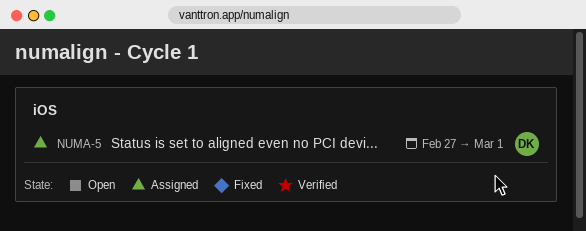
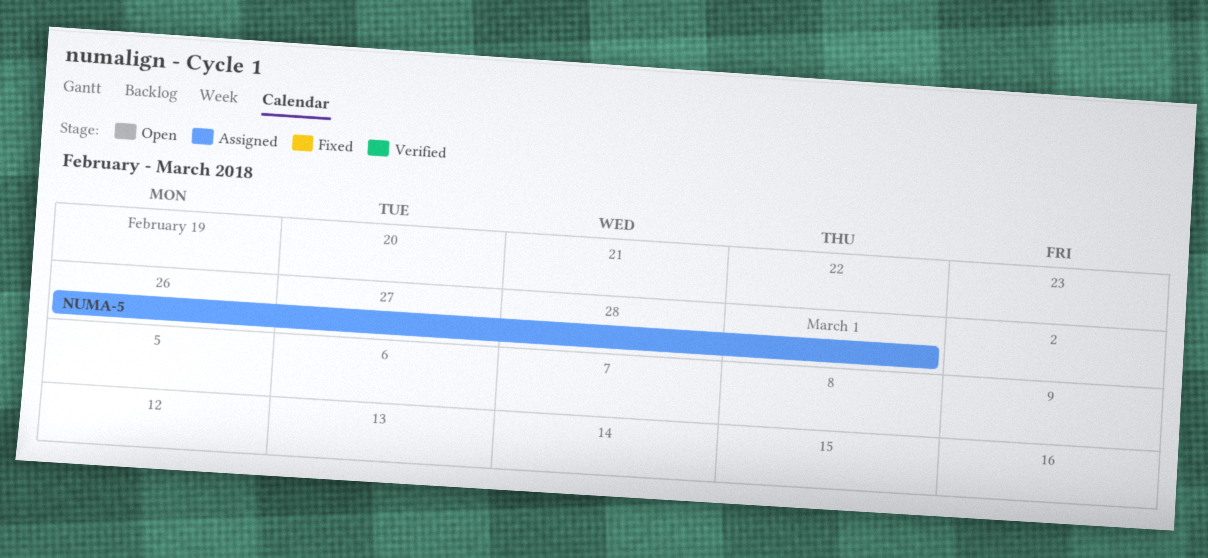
NUMA-5, start: Feb 27 -> Feb 26

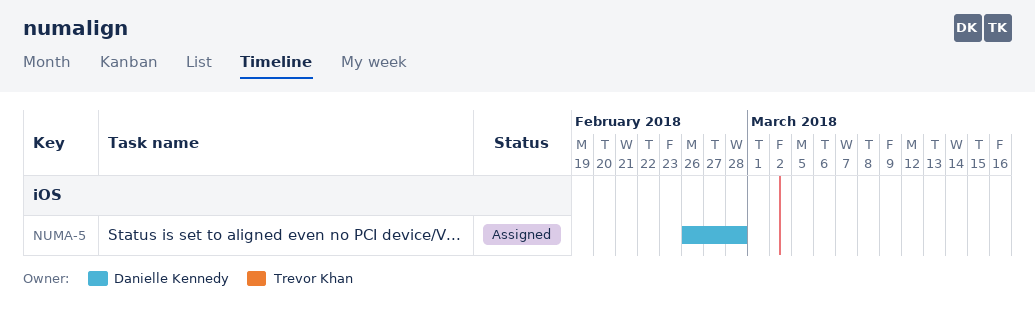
NUMA-5, due: Mar 1 -> Feb 28

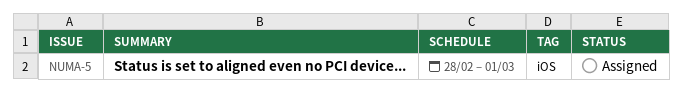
NUMA-5, start: Feb 26 -> Feb 28
NUMA-5, due: Feb 28 -> Mar 1

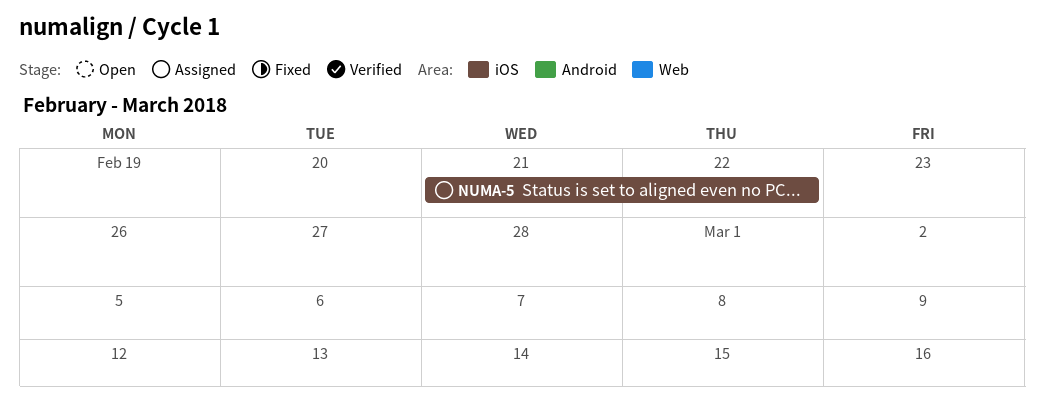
NUMA-5, start: Feb 28 -> Feb 21
NUMA-5, due: Mar 1 -> Feb 22

